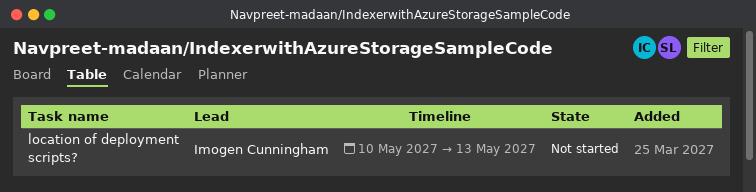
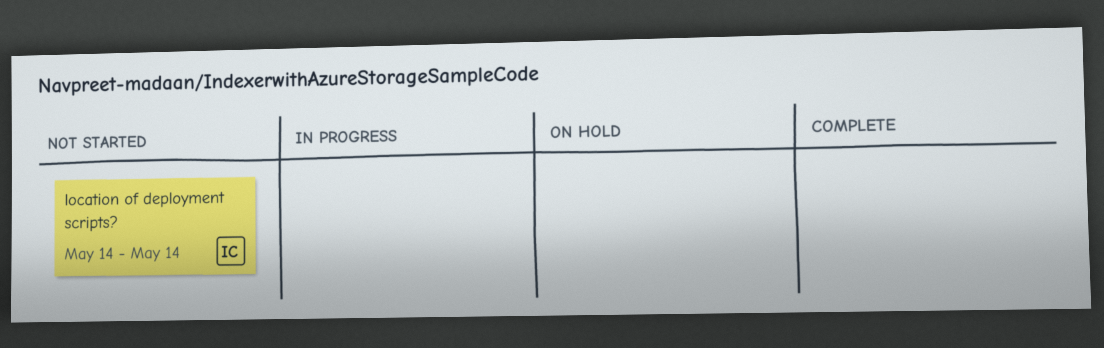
location of deployment scripts?, start: May 10 -> May 14
location of deployment scripts?, due: May 13 -> May 14

